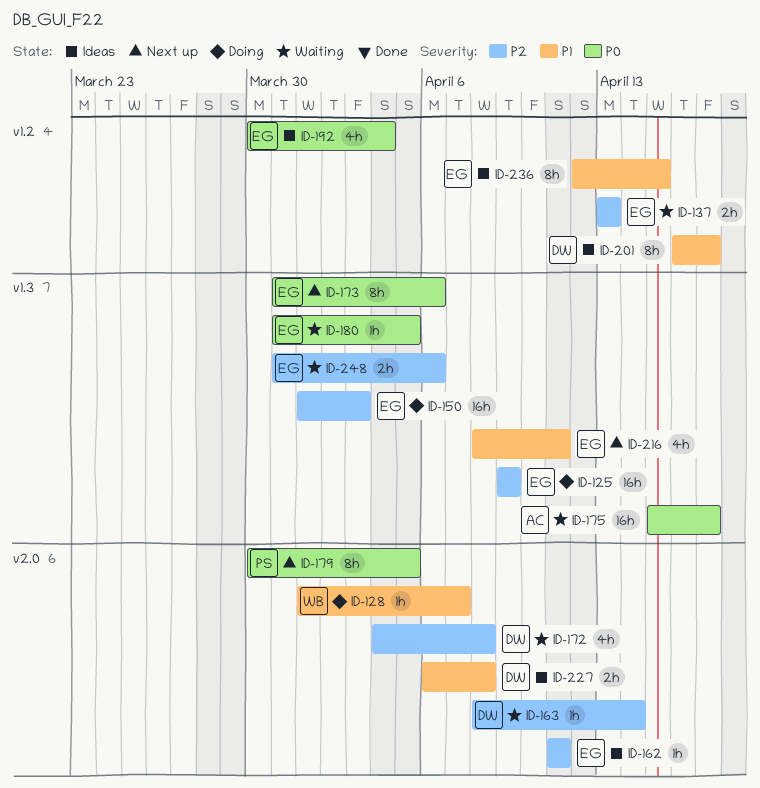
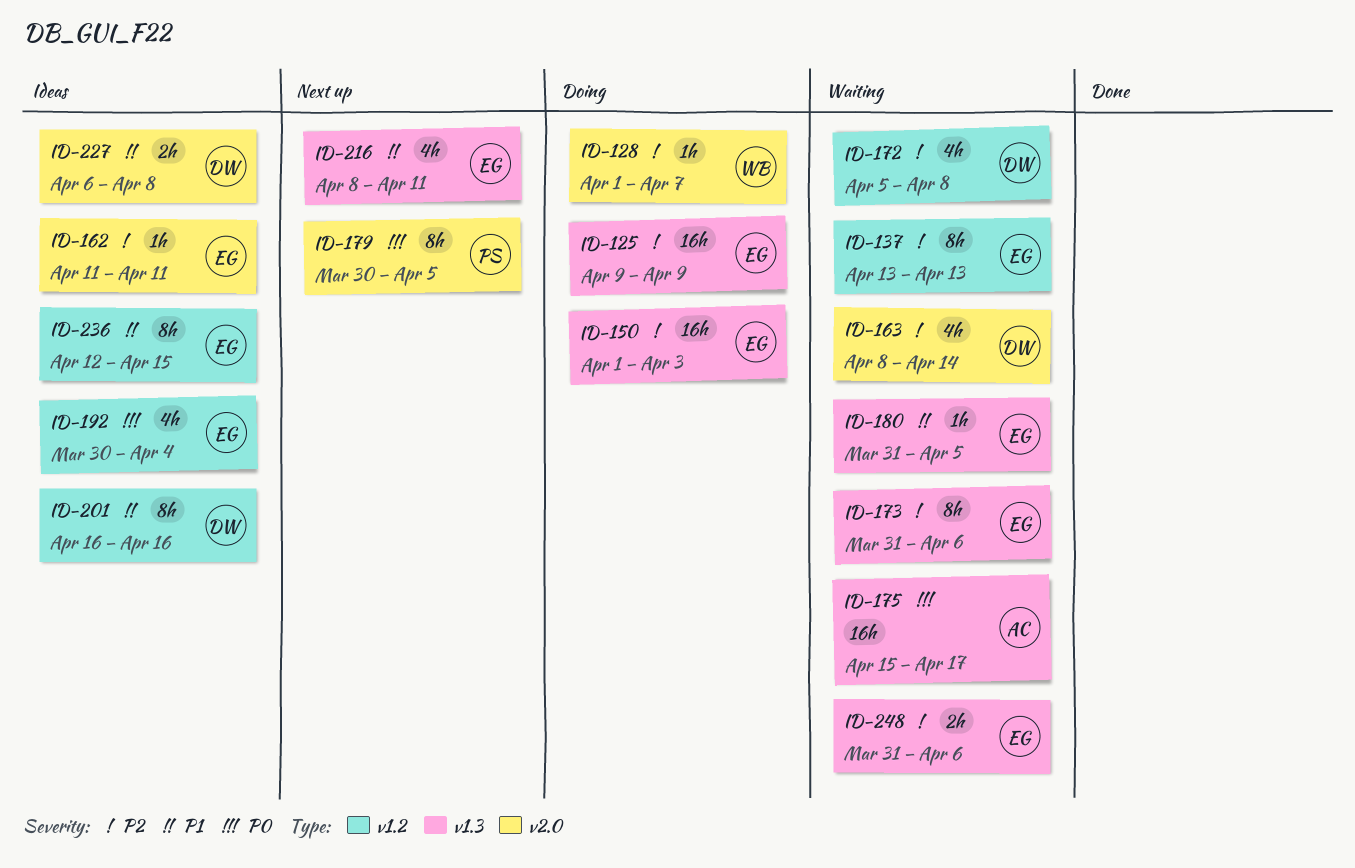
ID-128, priority: P1 -> P2
ID-137, estimate: 2h -> 8h
ID-163, estimate: 1h -> 4h
ID-172, label: v2.0 -> v1.2
ID-172, start: Apr 4 -> Apr 5
ID-173, status: Next up -> Waiting
ID-173, priority: P0 -> P2
ID-180, priority: P0 -> P1
ID-201, due: Apr 17 -> Apr 16

